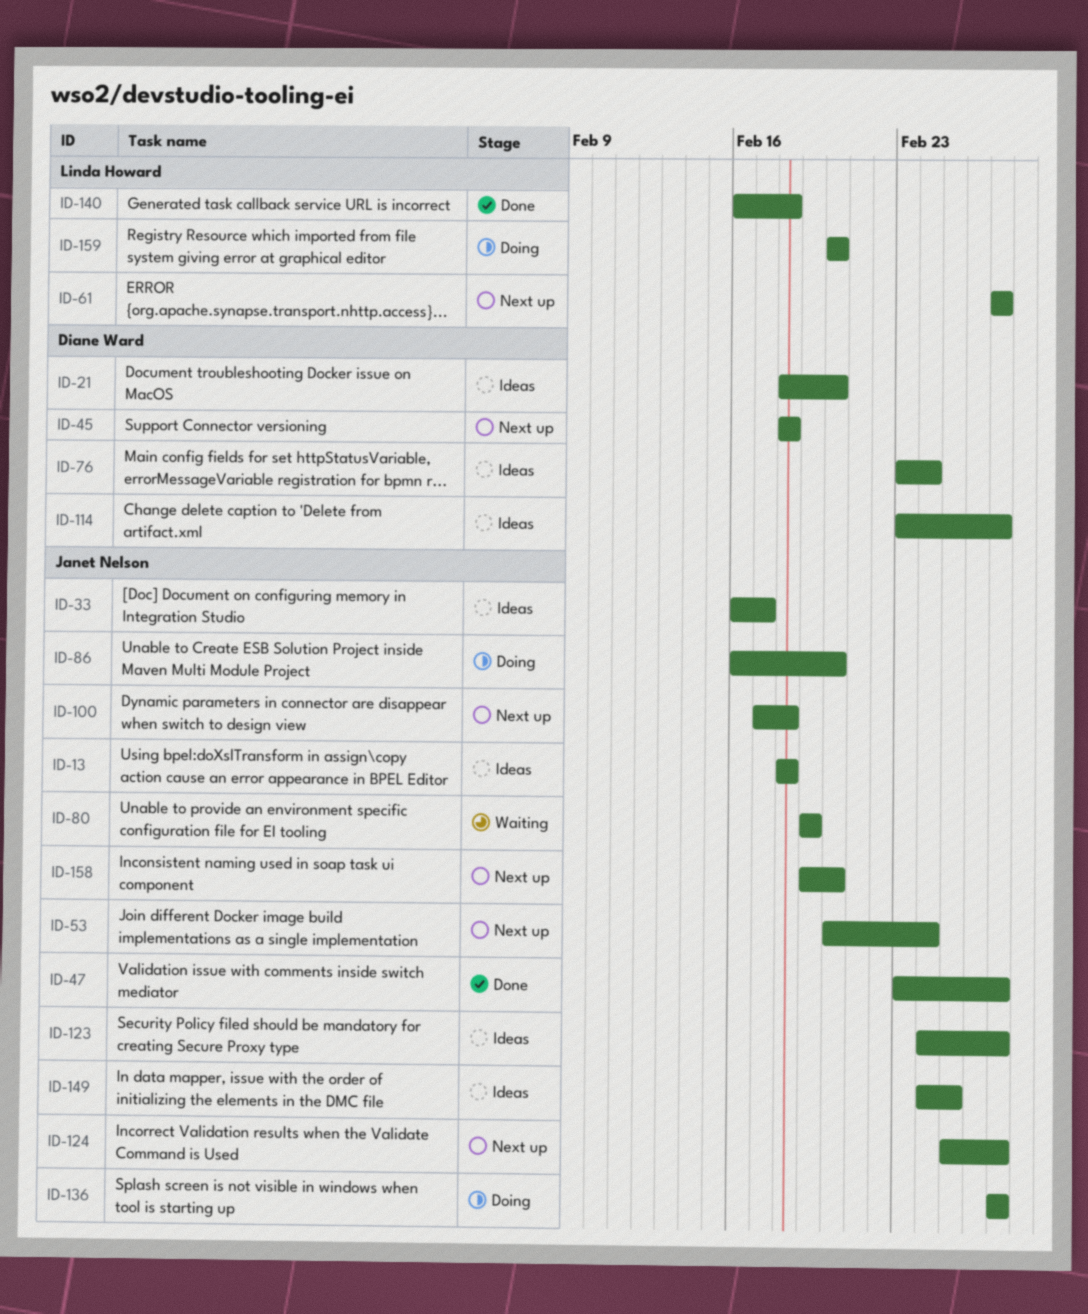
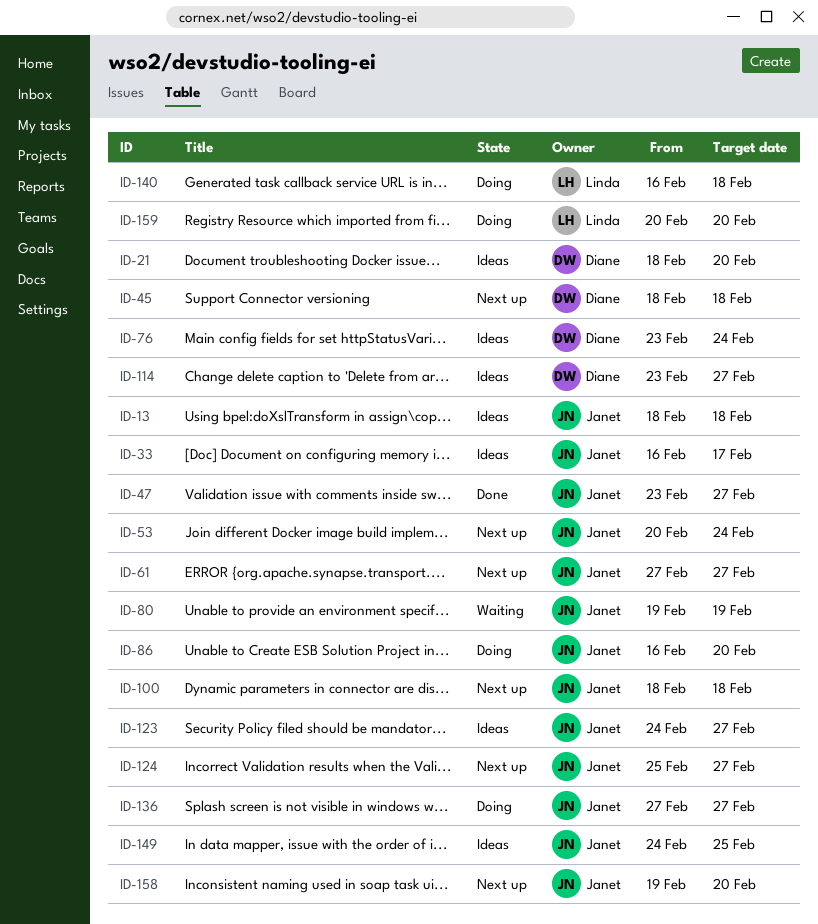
ID-61, owner: Linda Howard -> Janet Nelson
ID-100, start: Feb 17 -> Feb 18
ID-140, status: Done -> Doing

